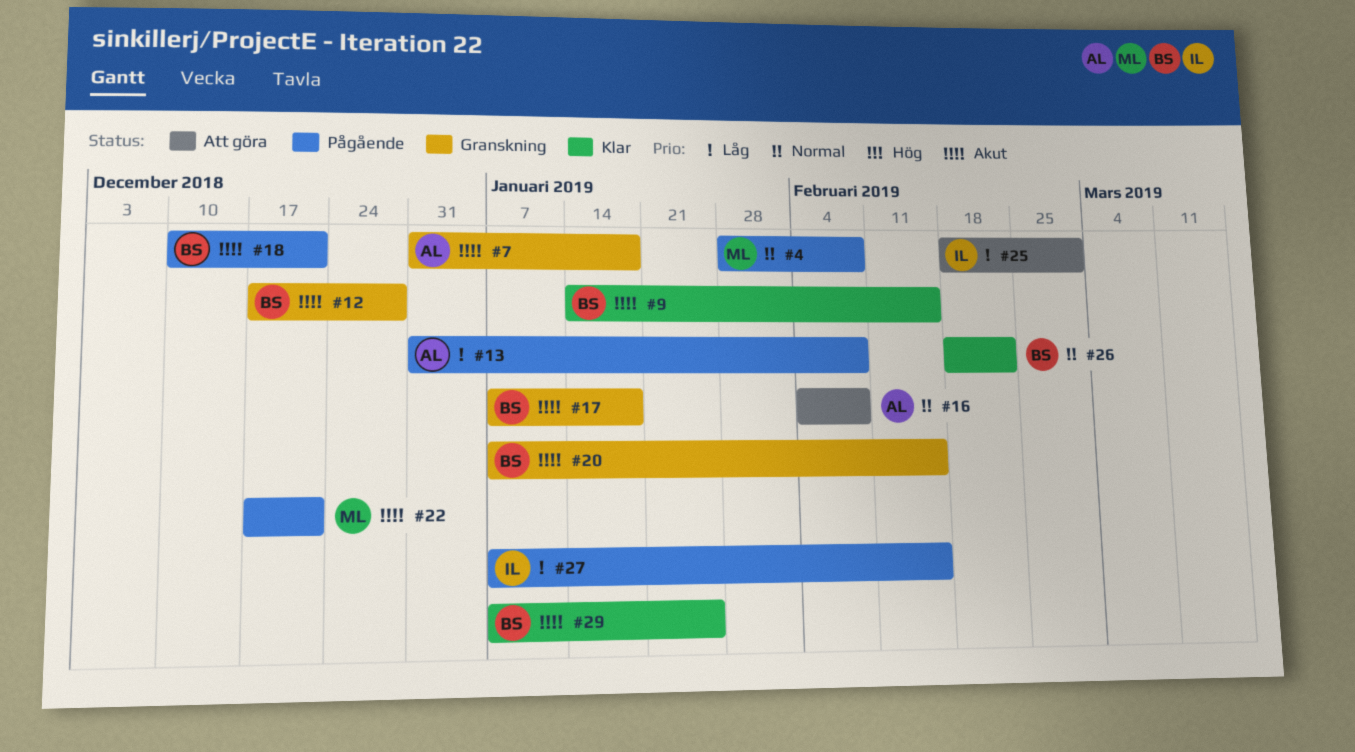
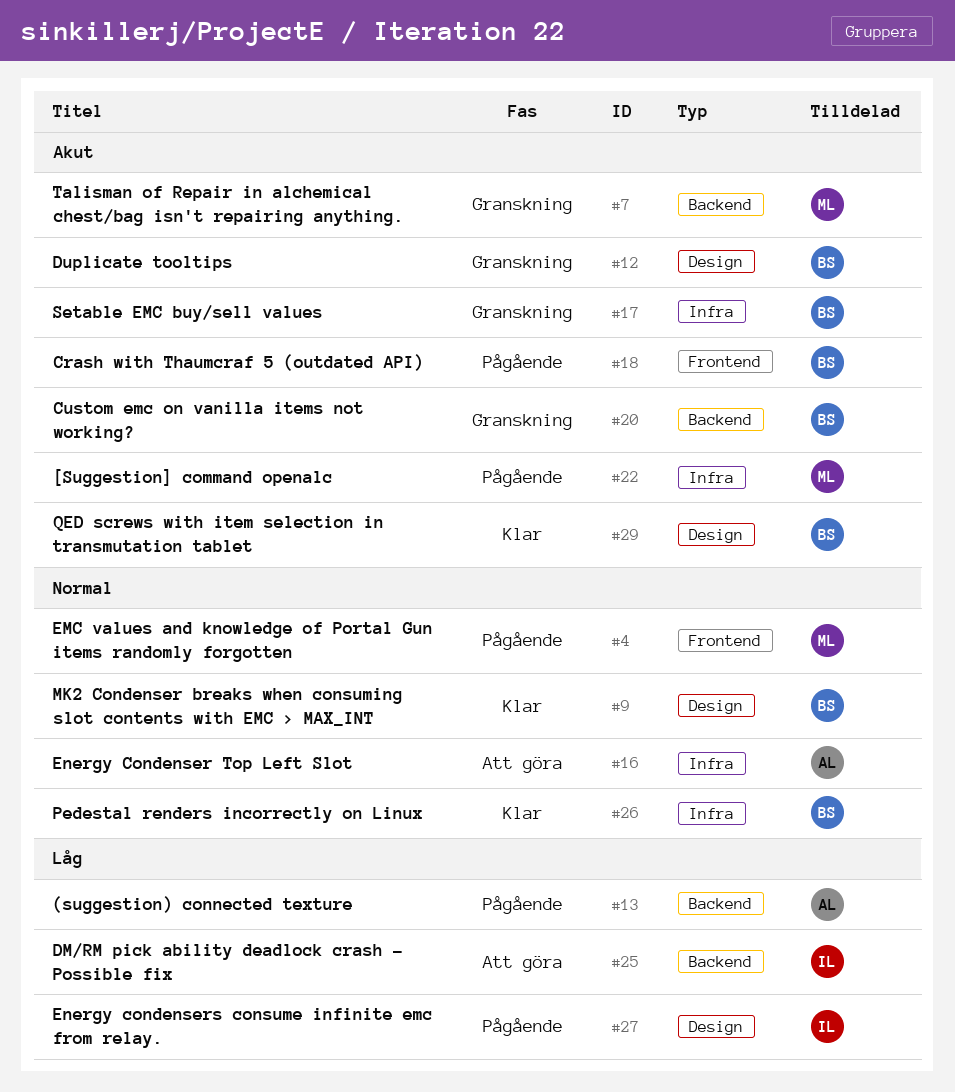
#7, owner: AL -> ML
#9, priority: Akut -> Normal

